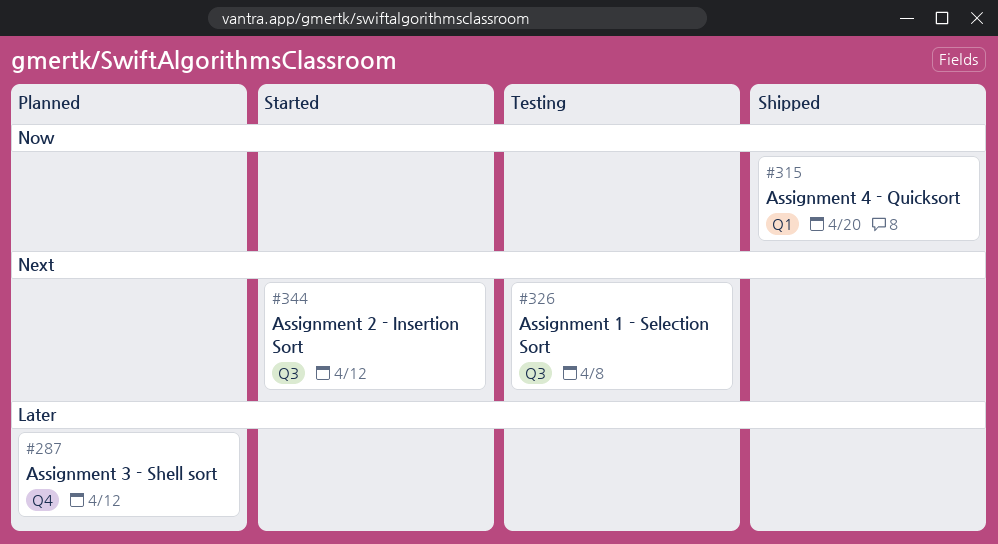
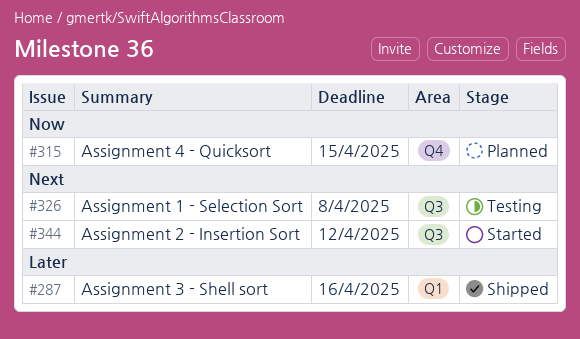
#287, status: Planned -> Shipped
#287, label: Q4 -> Q1
#287, due: Apr 12 -> Apr 16
#315, status: Shipped -> Planned
#315, label: Q1 -> Q4
#315, due: Apr 20 -> Apr 15

